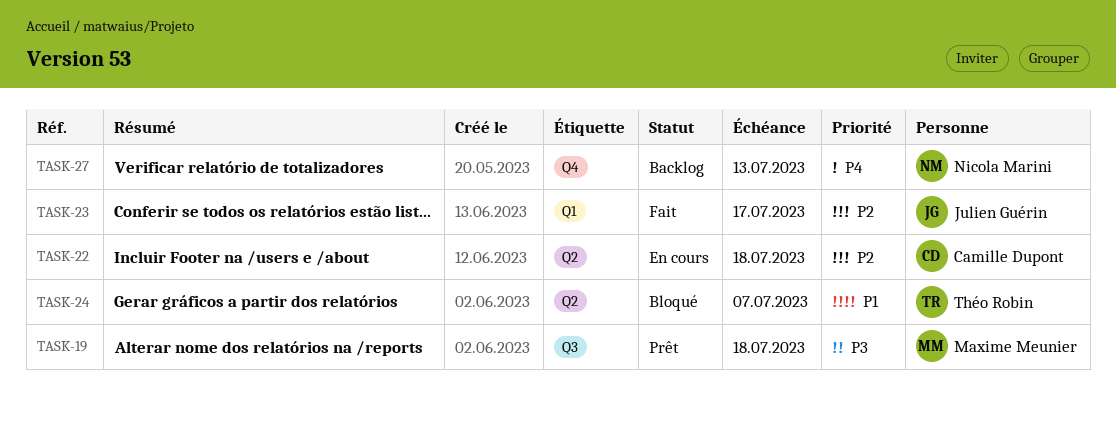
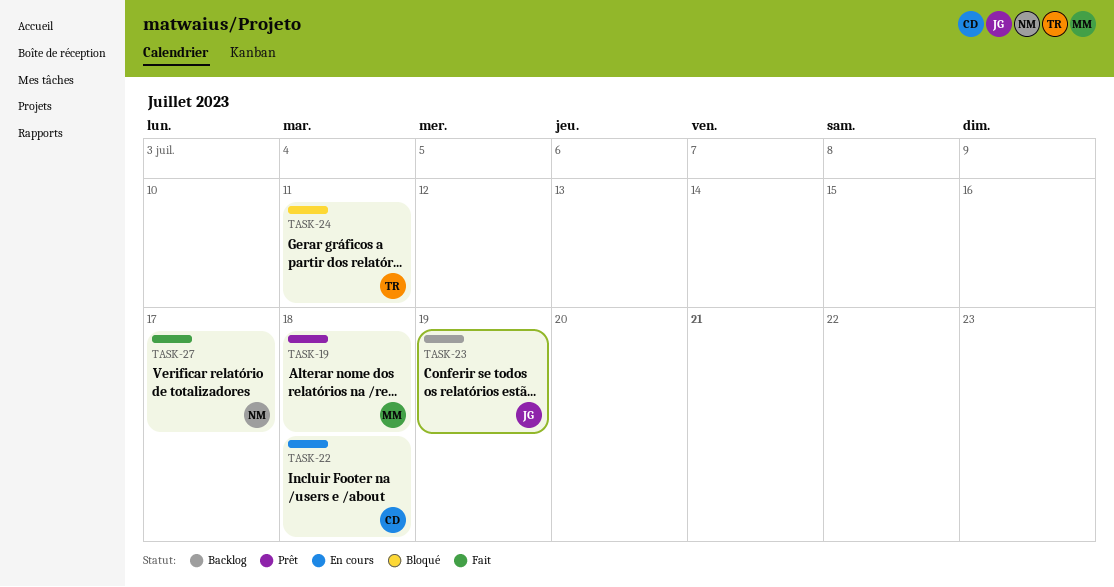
TASK-23, status: Fait -> Backlog
TASK-23, due: Jul 17 -> Jul 19
TASK-24, due: Jul 7 -> Jul 11
TASK-27, status: Backlog -> Fait
TASK-27, due: Jul 13 -> Jul 17

